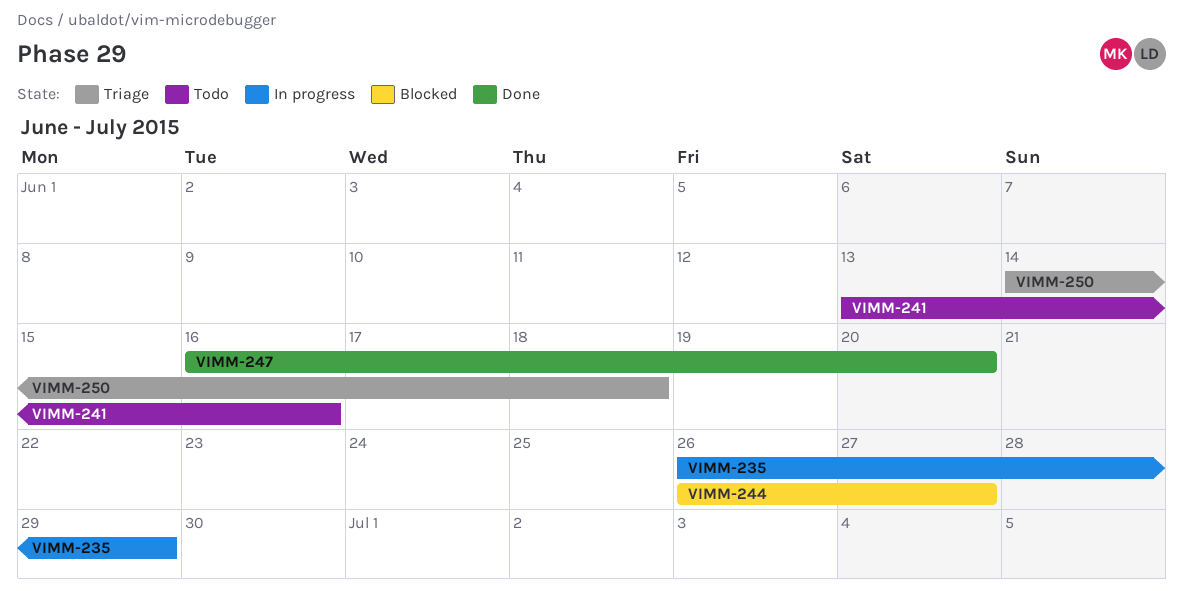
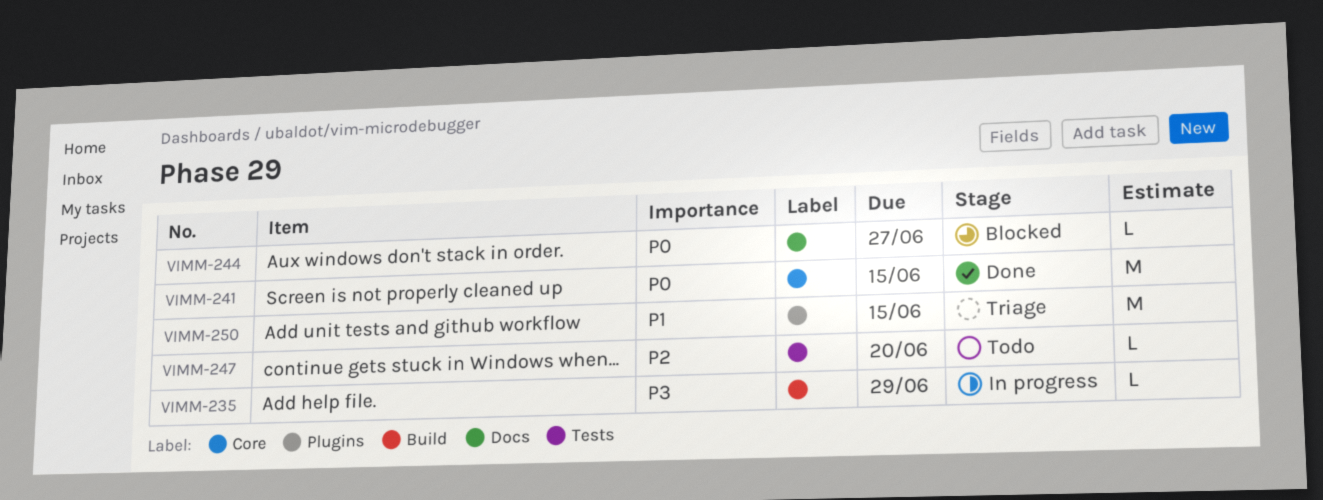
VIMM-241, status: Todo -> Done
VIMM-241, due: Jun 16 -> Jun 15
VIMM-247, status: Done -> Todo
VIMM-250, due: Jun 18 -> Jun 15

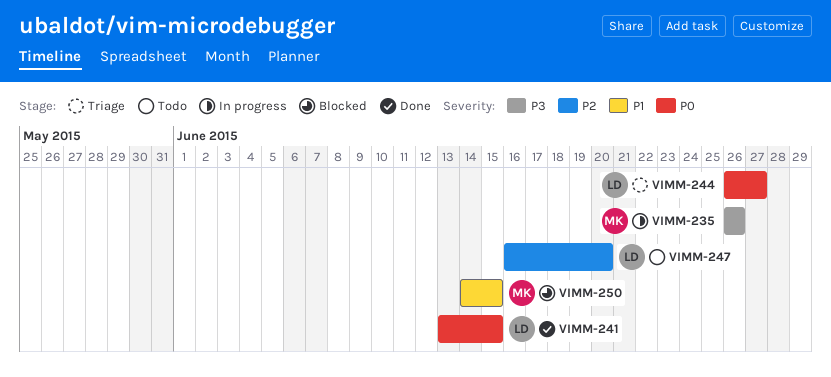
VIMM-235, due: Jun 29 -> Jun 26
VIMM-244, status: Blocked -> Triage
VIMM-250, status: Triage -> Blocked

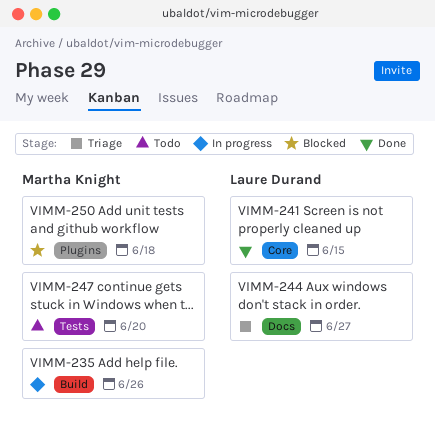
VIMM-247, owner: Laure Durand -> Martha Knight
VIMM-250, due: Jun 15 -> Jun 18

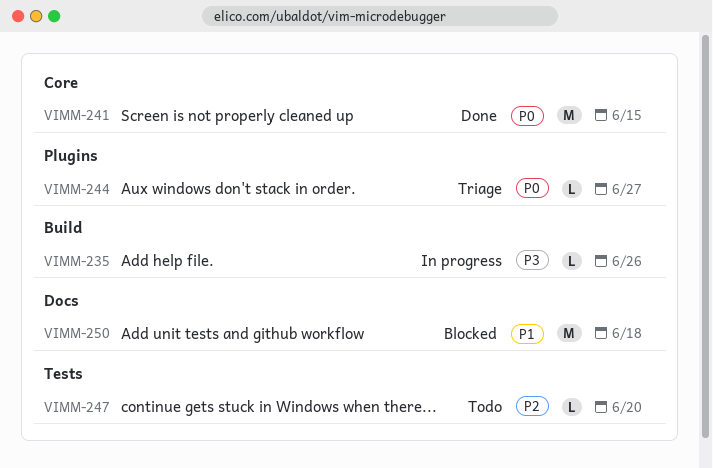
VIMM-244, label: Docs -> Plugins
VIMM-250, label: Plugins -> Docs

